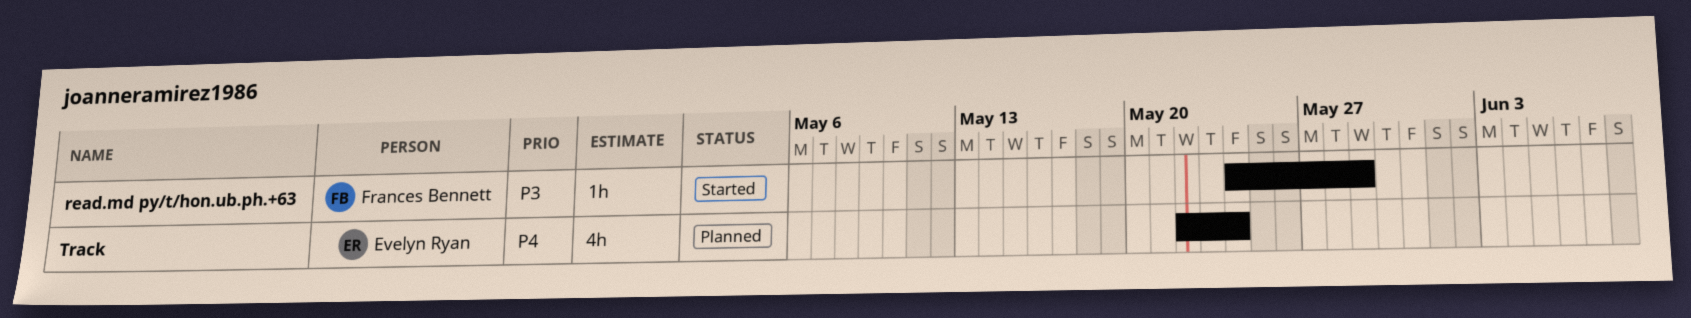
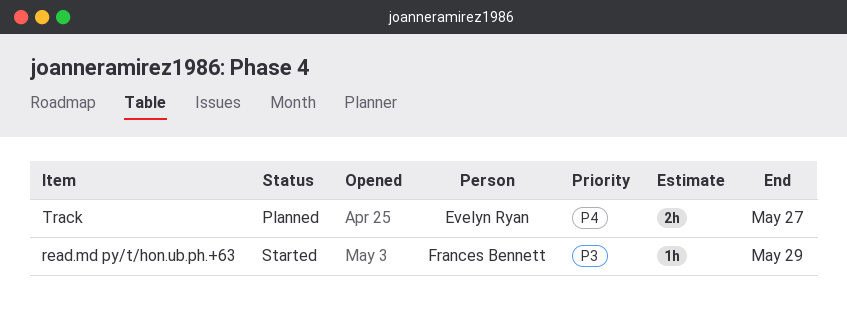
Track, estimate: 4h -> 2h
Track, due: May 24 -> May 27

